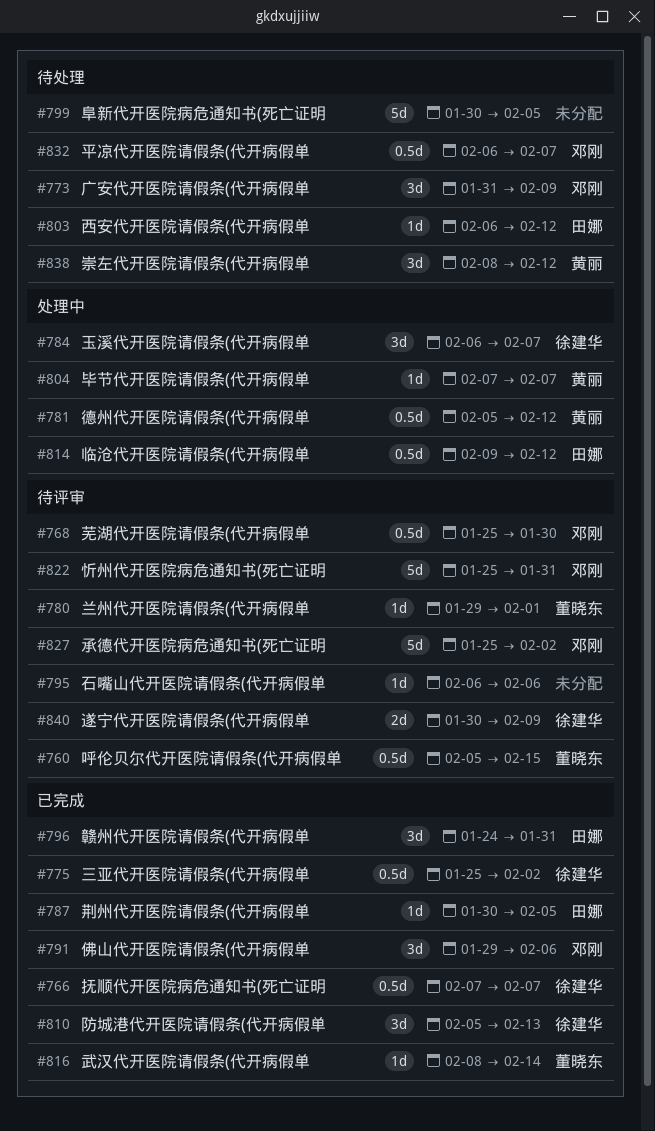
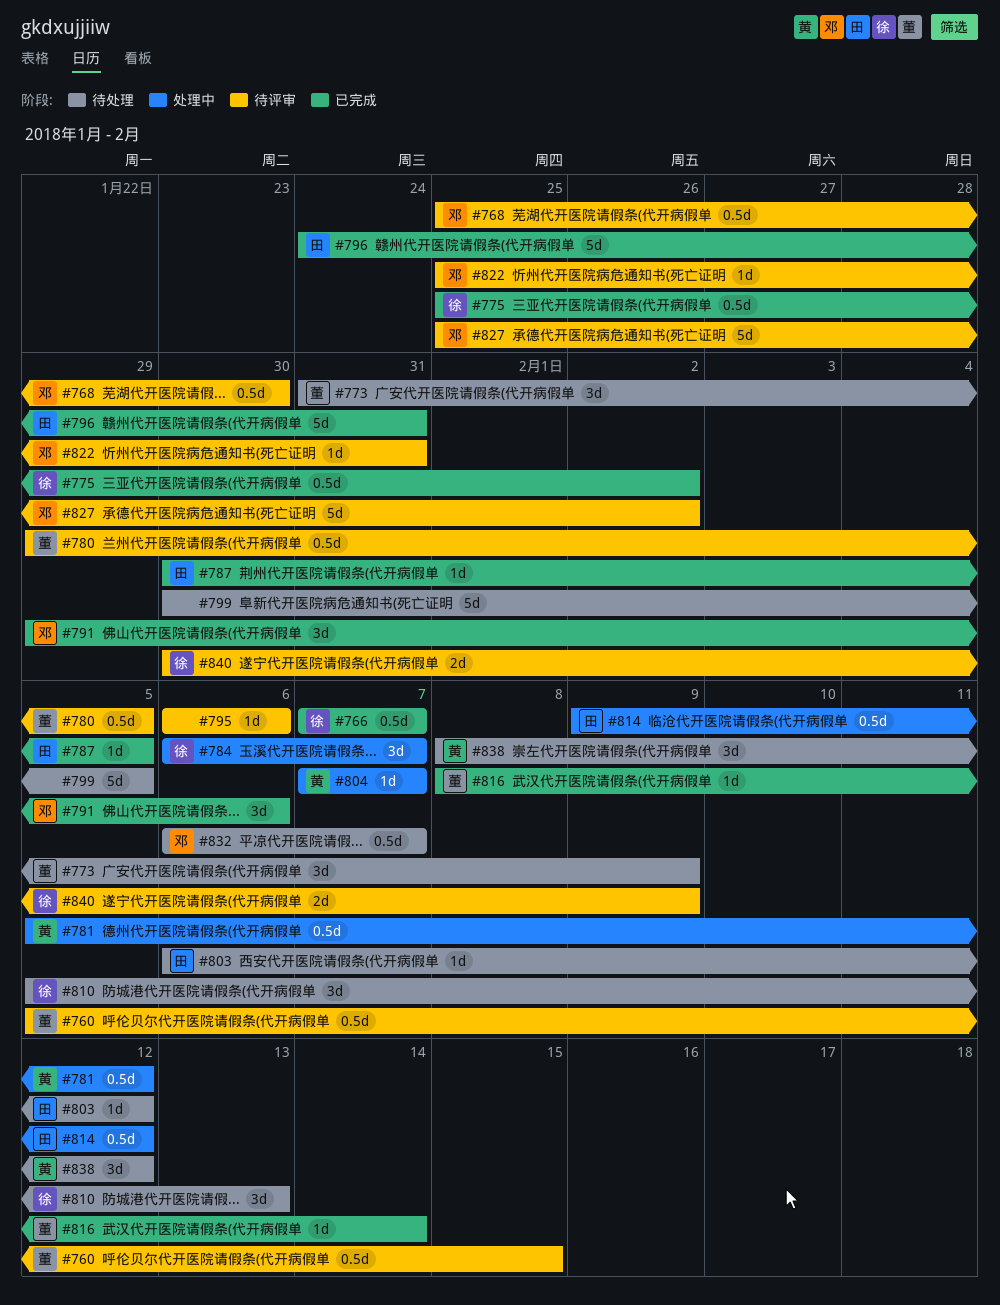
#773, owner: 邓刚 -> 董晓东
#780, estimate: 1d -> 0.5d
#780, due: Feb 1 -> Feb 5
#796, estimate: 3d -> 5d
#810, status: 已完成 -> 待处理
#822, estimate: 5d -> 1d

